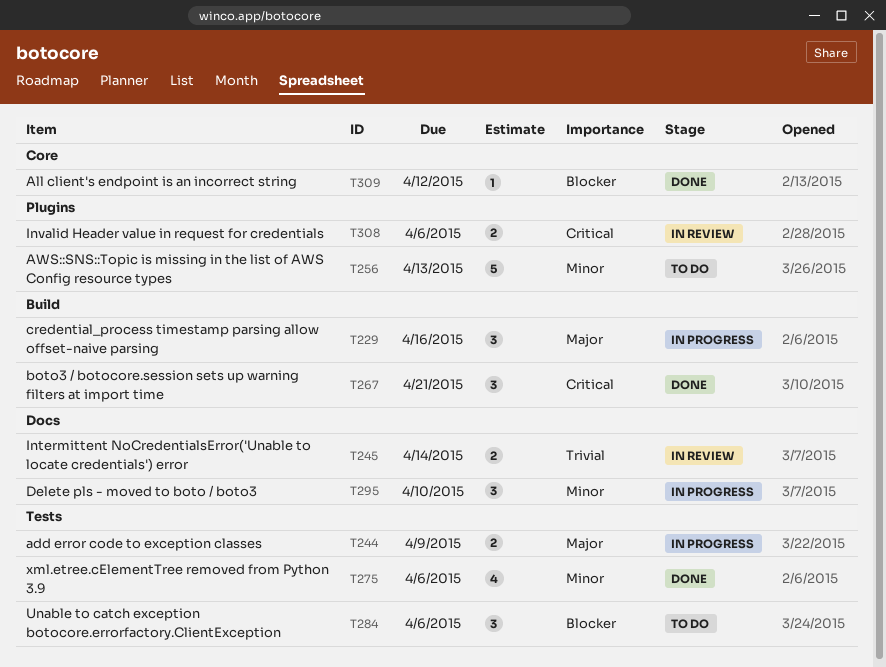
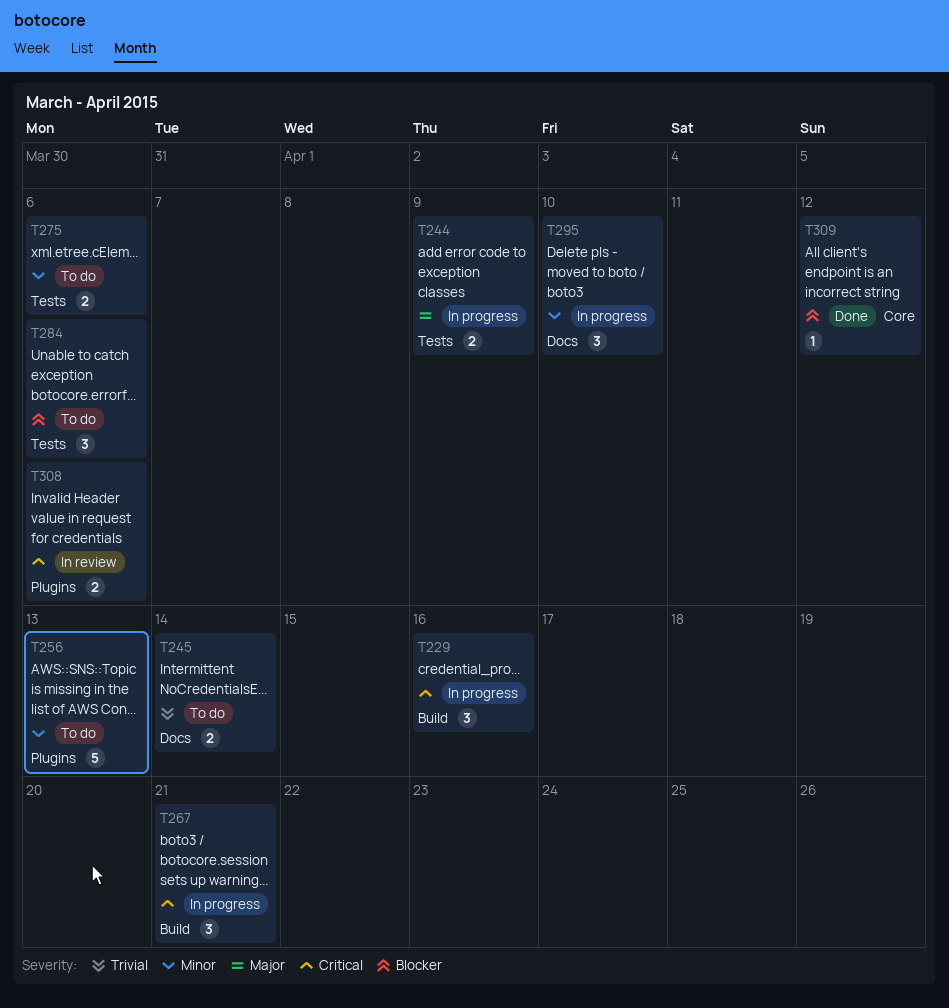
T229, priority: Major -> Critical
T245, status: In review -> To do
T267, status: Done -> In progress
T275, status: Done -> To do
T275, estimate: 4 -> 2

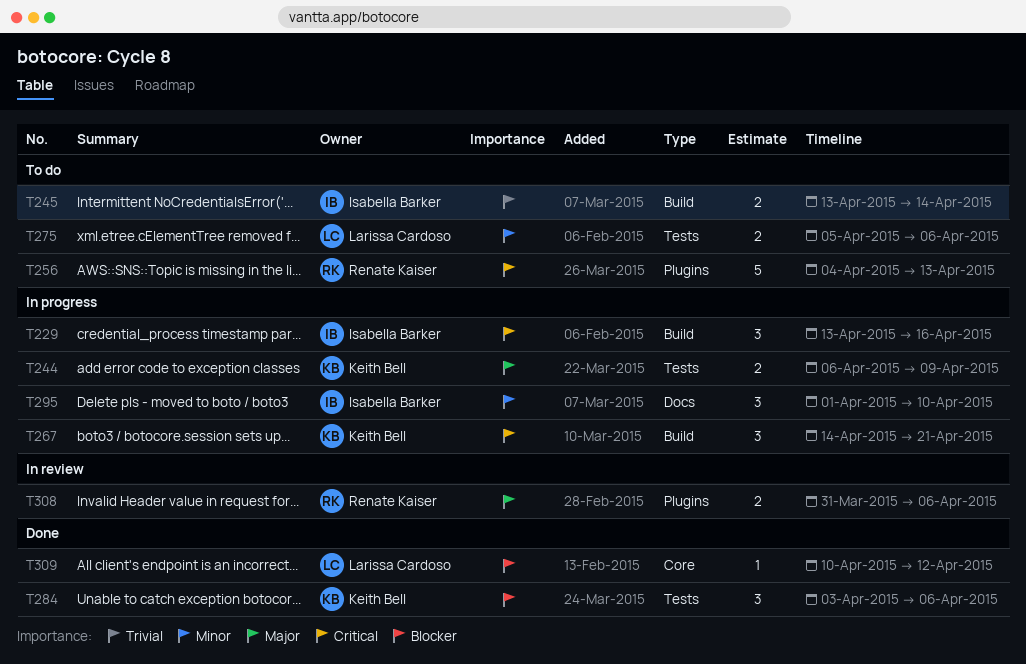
T245, label: Docs -> Build
T256, priority: Minor -> Critical
T284, status: To do -> Done
T308, priority: Critical -> Major

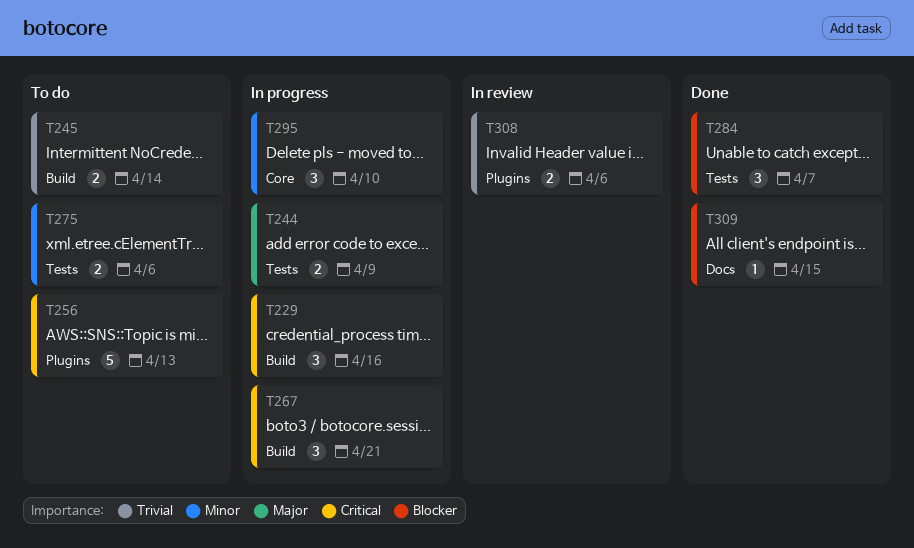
T284, due: Apr 6 -> Apr 7
T295, label: Docs -> Core
T308, priority: Major -> Trivial
T309, label: Core -> Docs
T309, due: Apr 12 -> Apr 15

